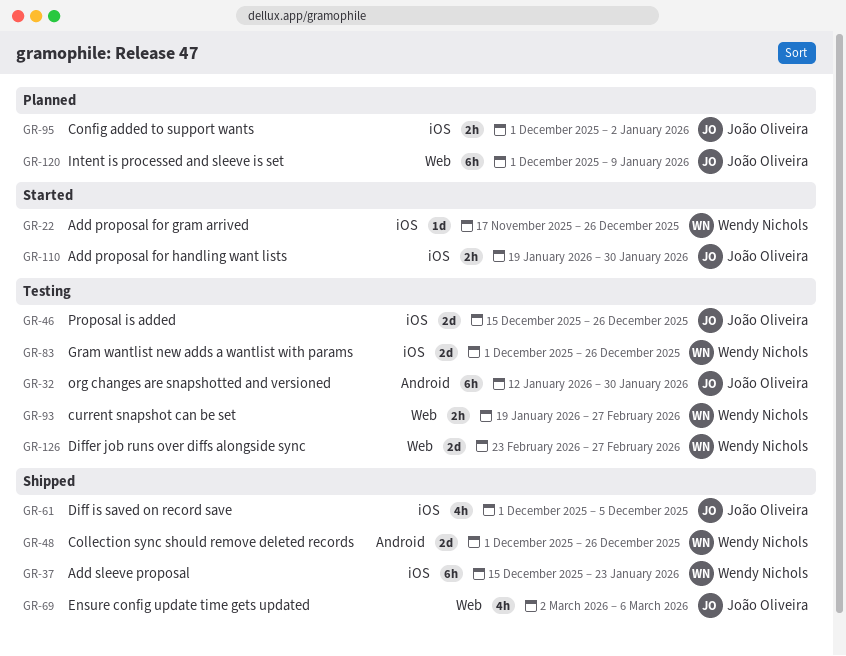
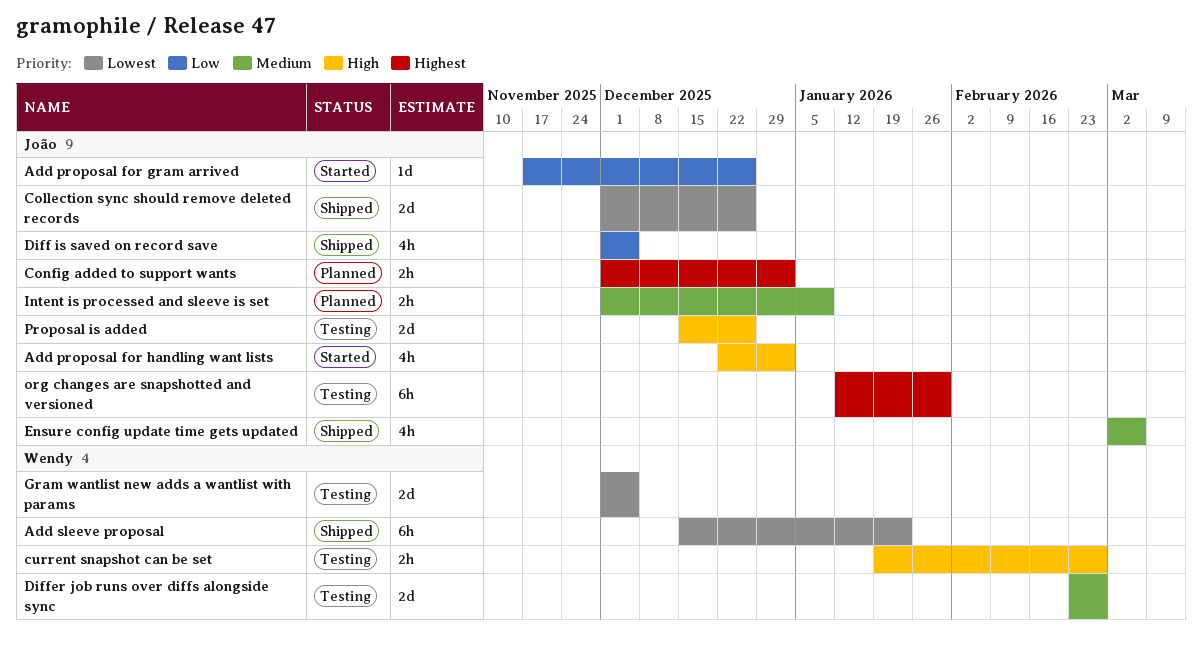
Add proposal for gram arrived, owner: Wendy Nichols -> João Oliveira
Add proposal for handling want lists, estimate: 2h -> 4h
Add proposal for handling want lists, start: Jan 19 -> Dec 22
Add proposal for handling want lists, due: Jan 30 -> Jan 2
Collection sync should remove deleted records, owner: Wendy Nichols -> João Oliveira
Gram wantlist new adds a wantlist with params, due: Dec 26 -> Dec 5
Intent is processed and sleeve is set, estimate: 6h -> 2h

